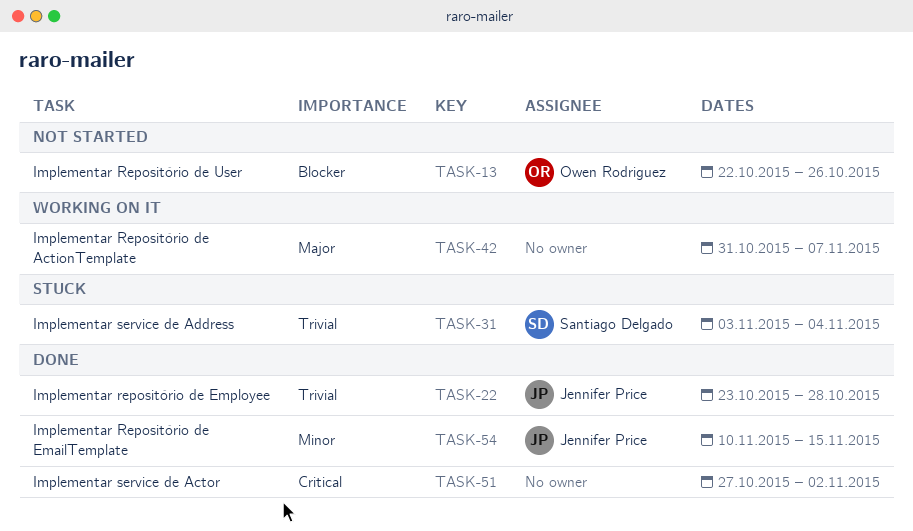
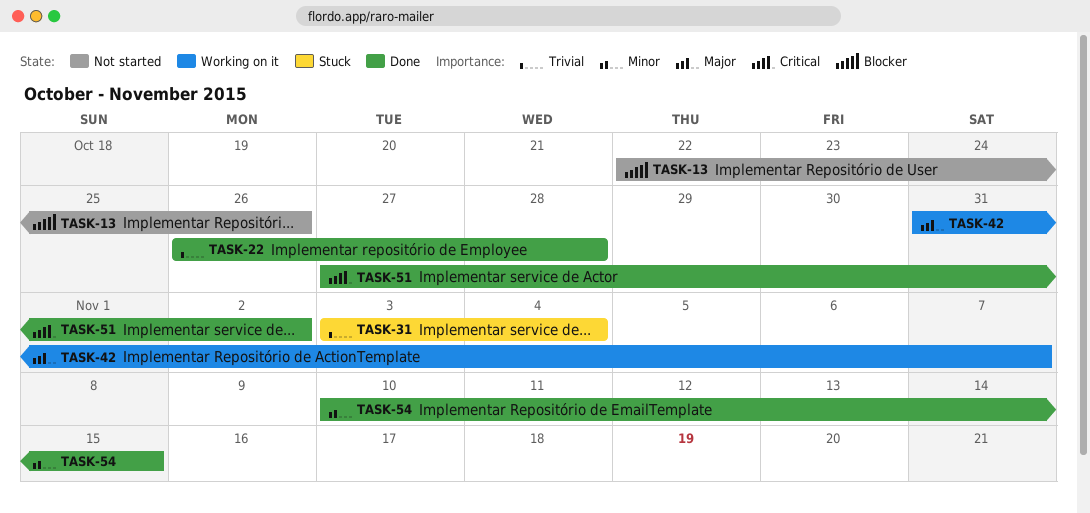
TASK-22, start: Oct 23 -> Oct 26

